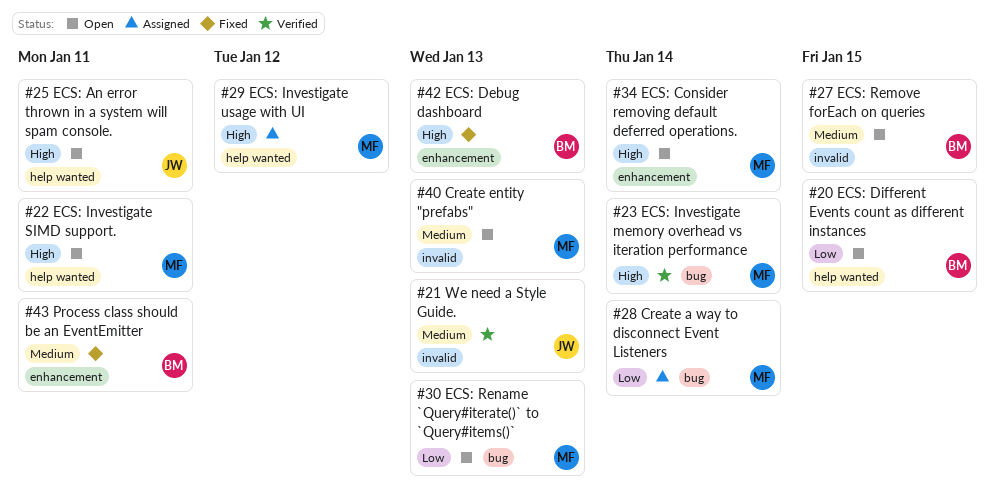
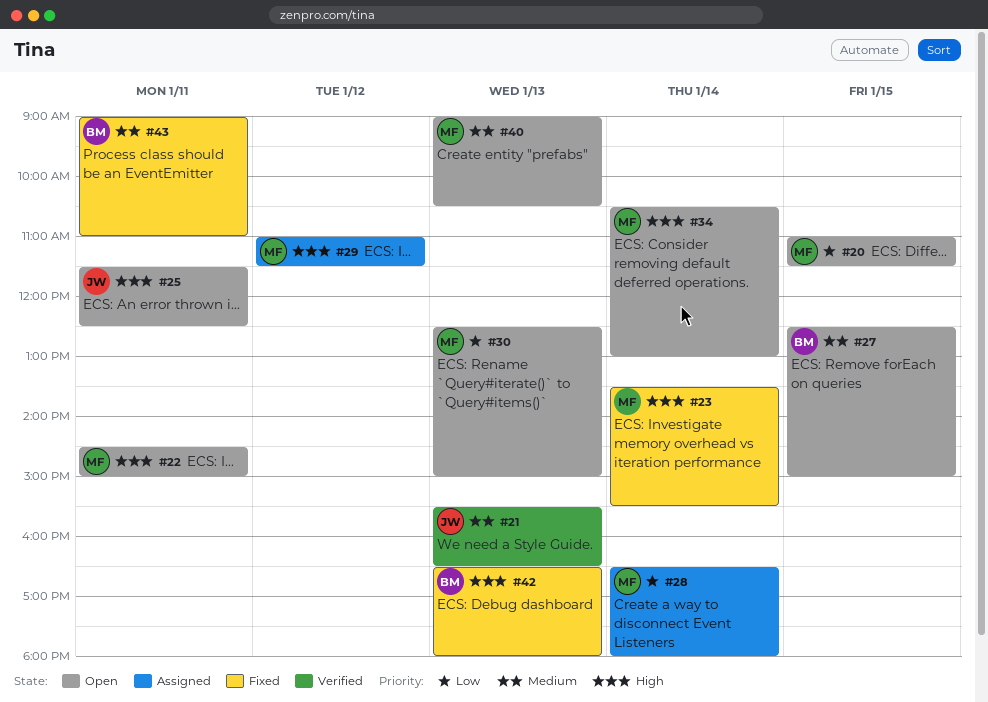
#20, owner: BM -> MF
#23, status: Verified -> Fixed

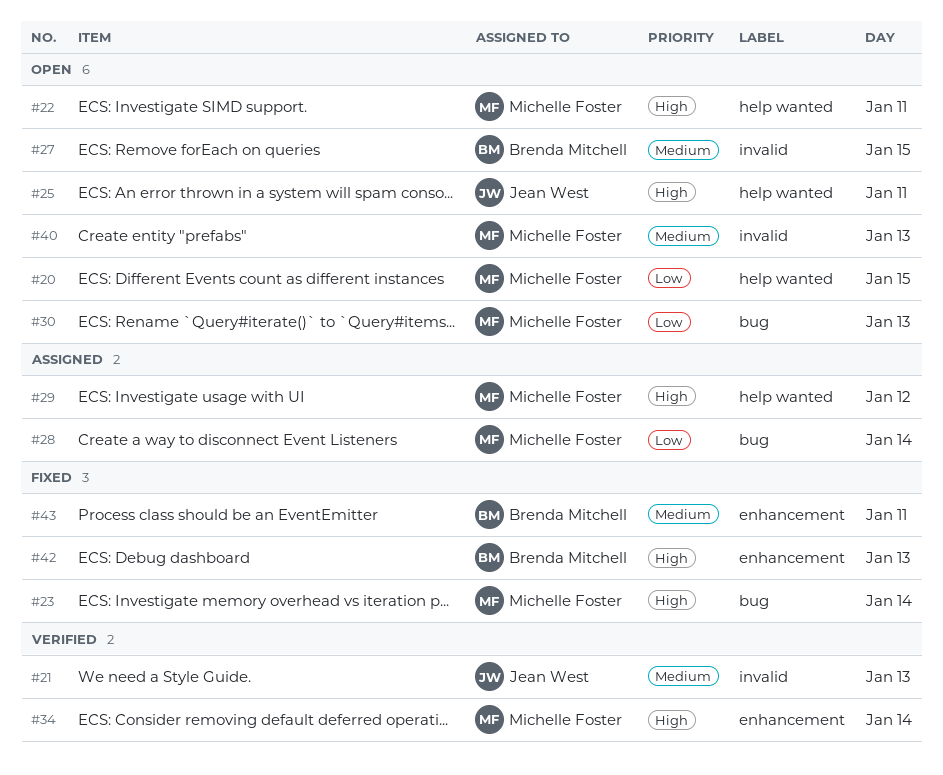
#34, status: Open -> Verified

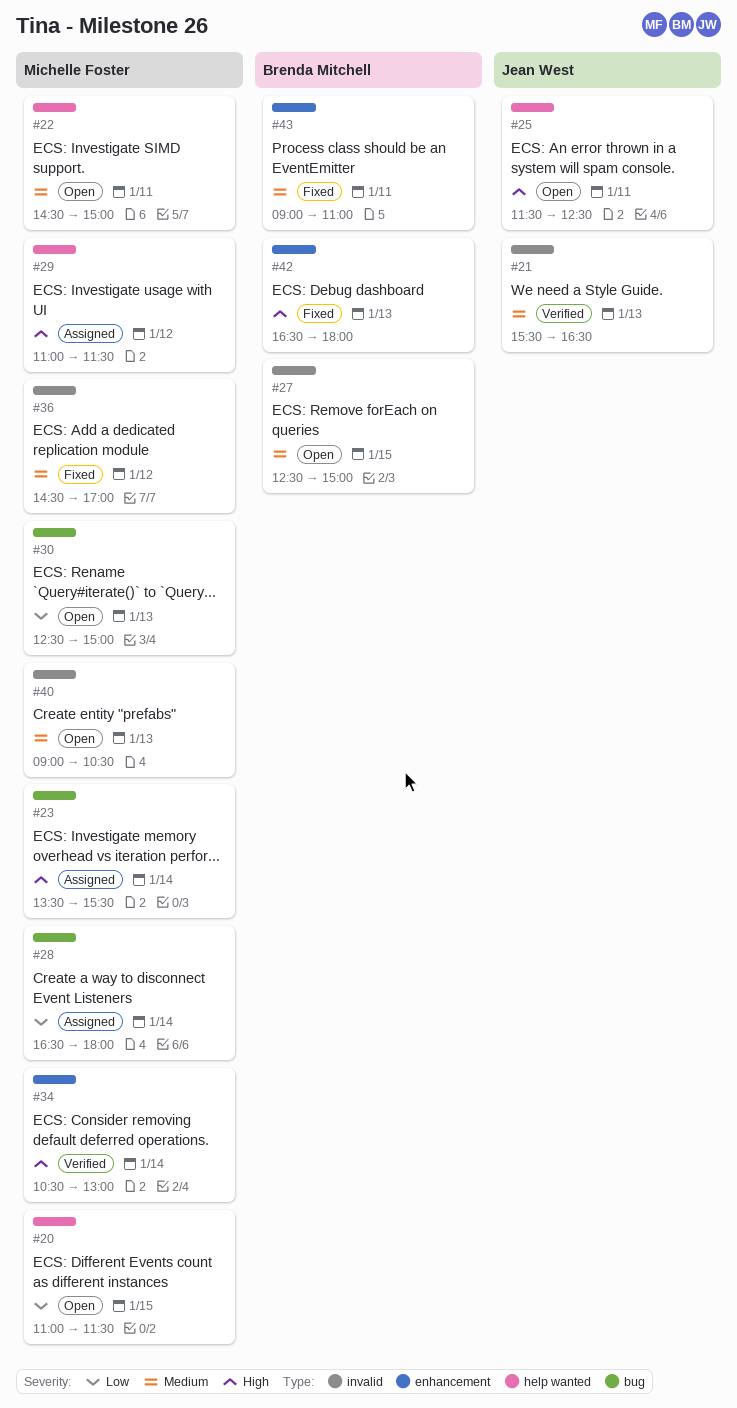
#22, priority: High -> Medium
#23, status: Fixed -> Assigned
#36: none -> present

